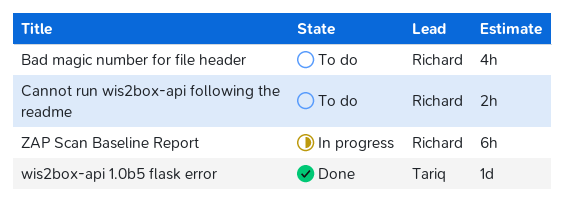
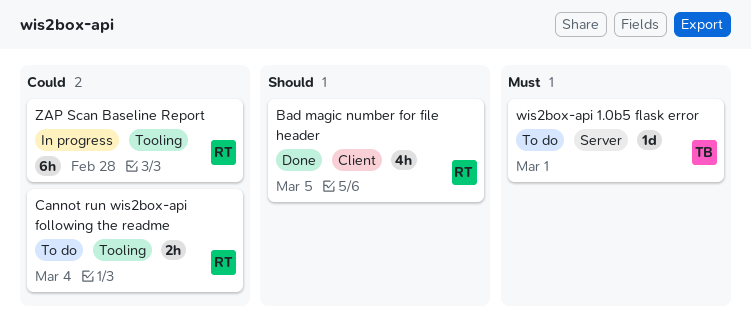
Bad magic number for file header, status: To do -> Done
wis2box-api 1.0b5 flask error, status: Done -> To do

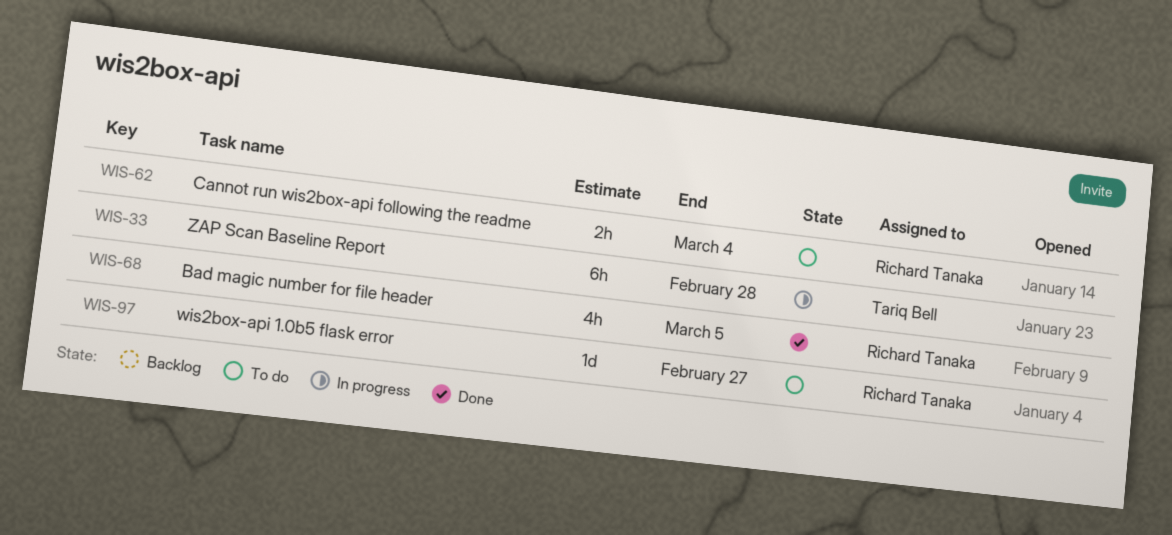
wis2box-api 1.0b5 flask error, owner: Tariq Bell -> Richard Tanaka
wis2box-api 1.0b5 flask error, due: Mar 1 -> Feb 27
ZAP Scan Baseline Report, owner: Richard Tanaka -> Tariq Bell

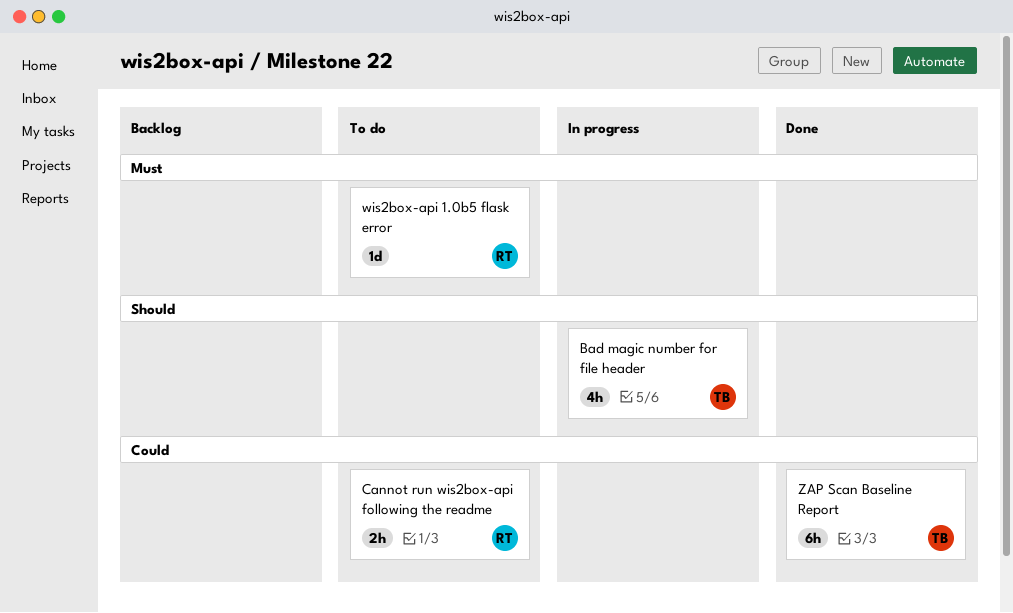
Bad magic number for file header, status: Done -> In progress
Bad magic number for file header, owner: Richard Tanaka -> Tariq Bell
ZAP Scan Baseline Report, status: In progress -> Done

